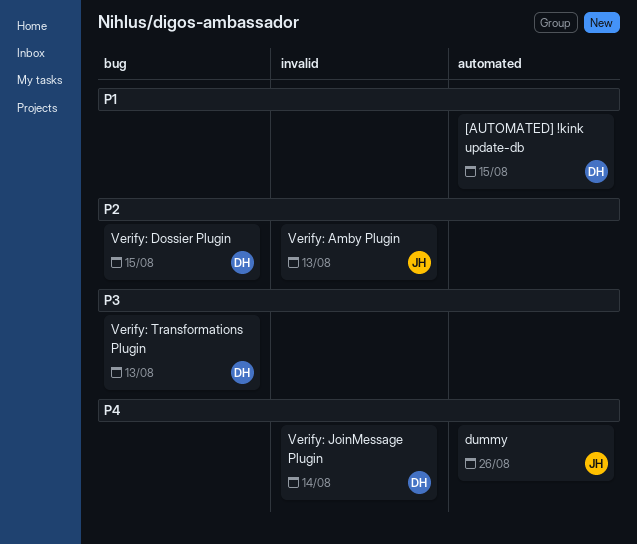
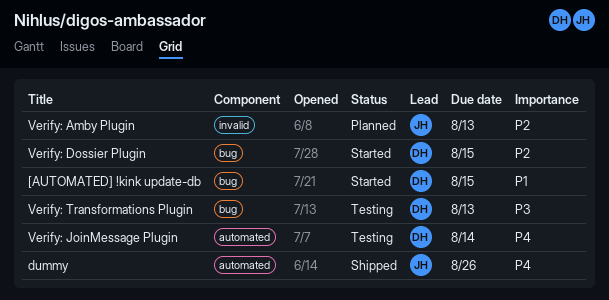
[AUTOMATED] !kink update-db, label: automated -> bug
Verify: JoinMessage Plugin, label: invalid -> automated

